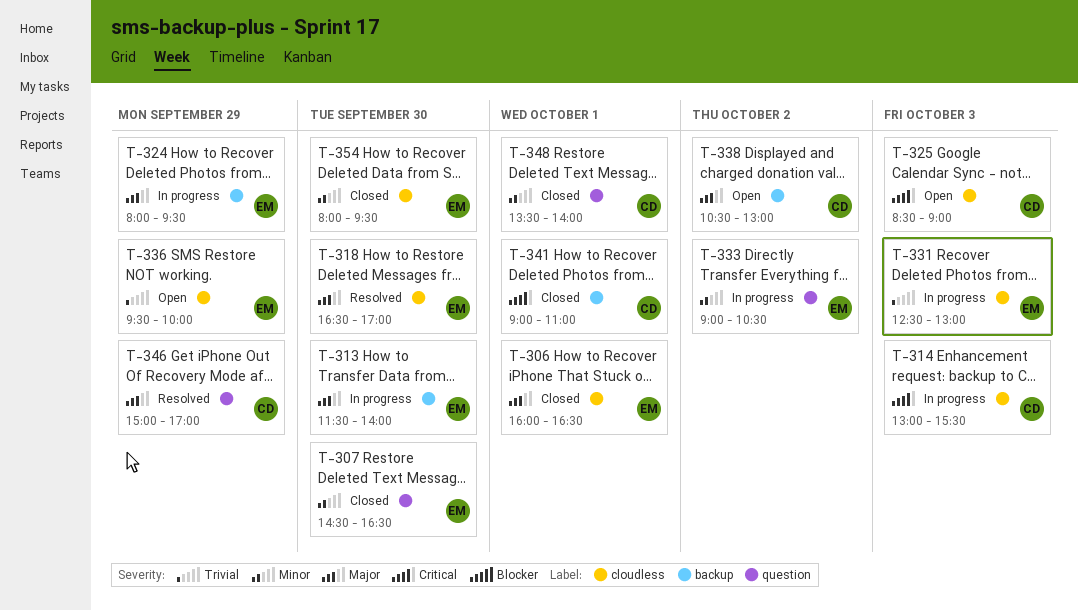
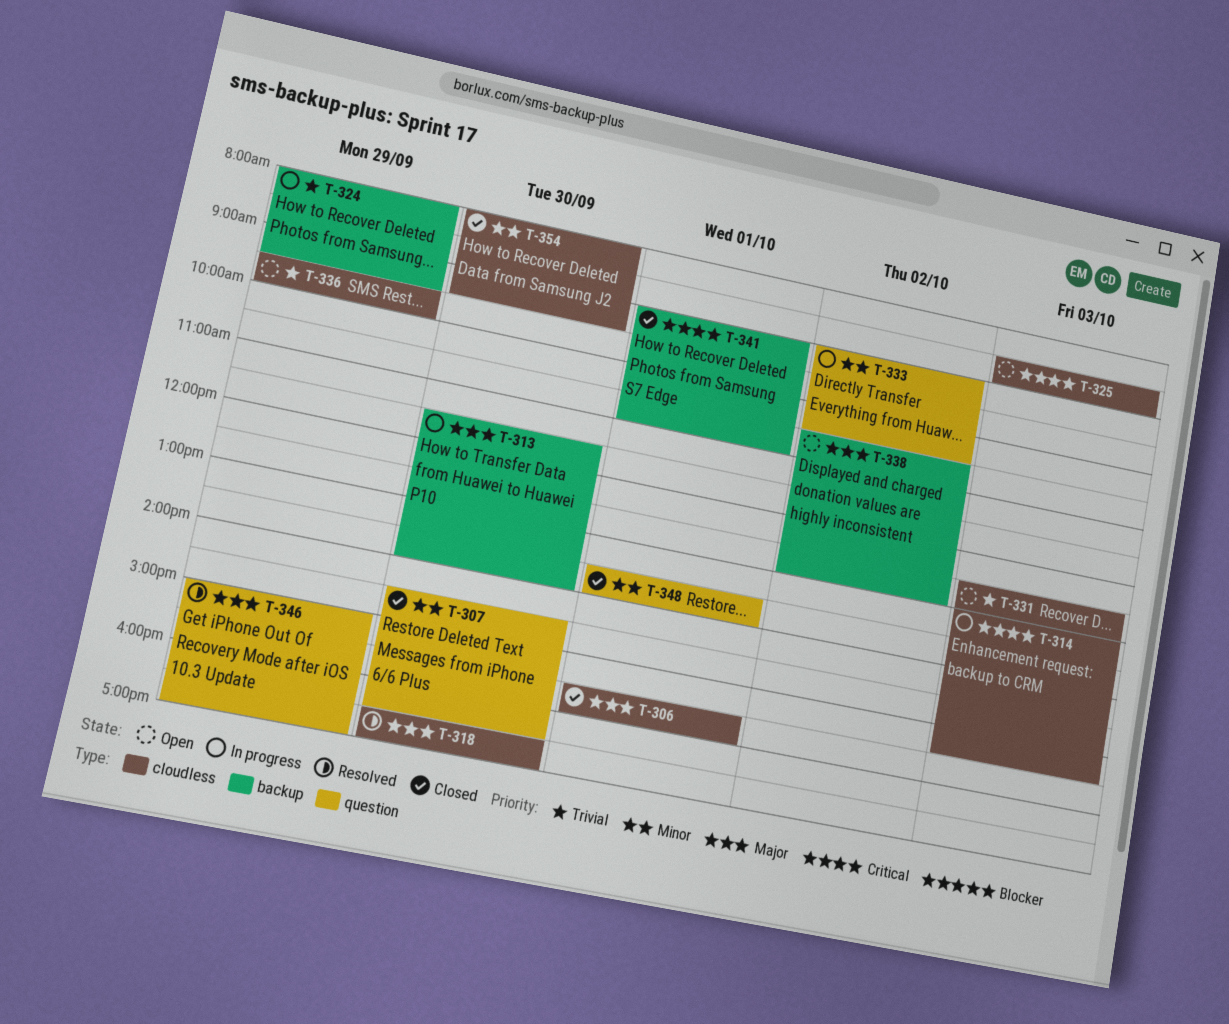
T-306, begins: 16:00 -> 15:30
T-306, ends: 16:30 -> 16:00
T-324, priority: Major -> Trivial
T-331, status: In progress -> Open

